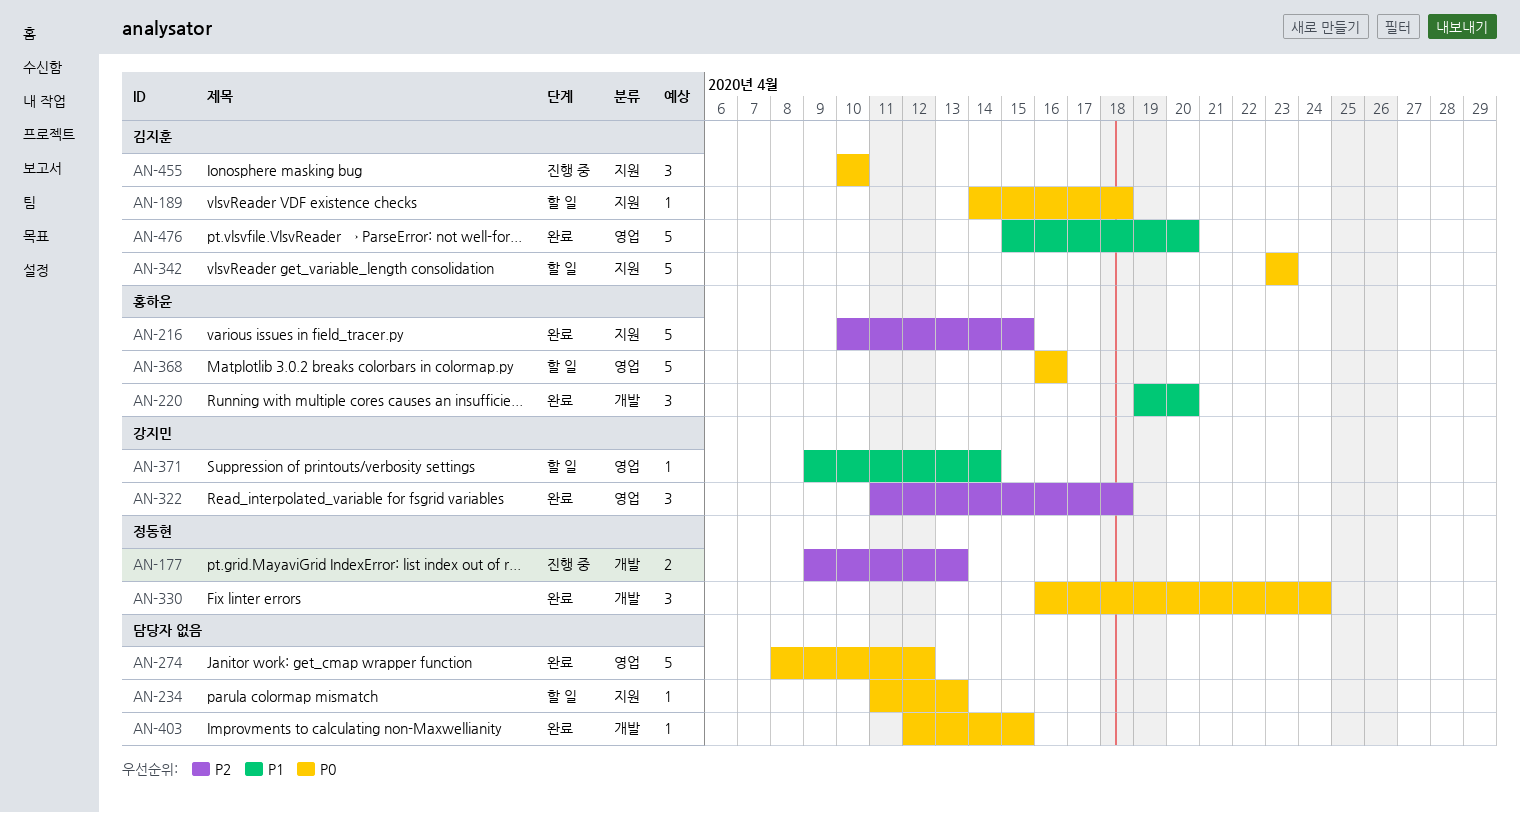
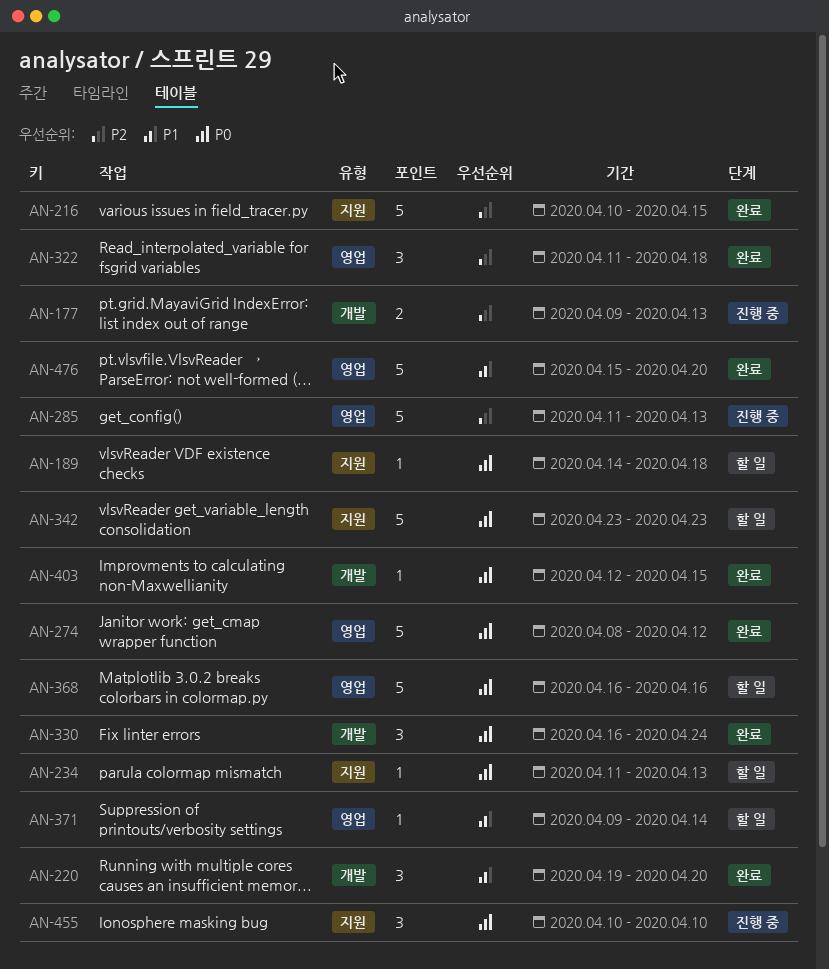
AN-285: none -> present

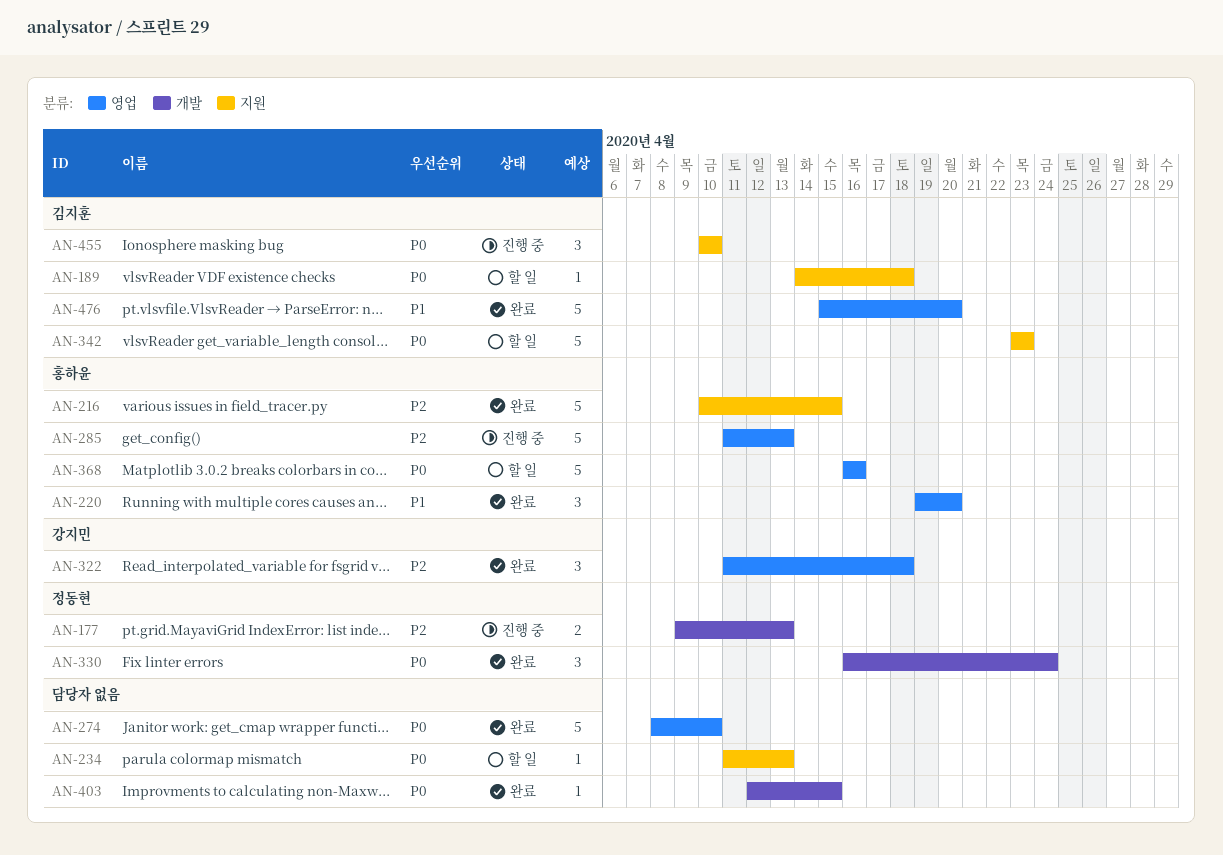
AN-220, label: 개발 -> 영업
AN-274, due: Apr 12 -> Apr 10
AN-371: present -> none

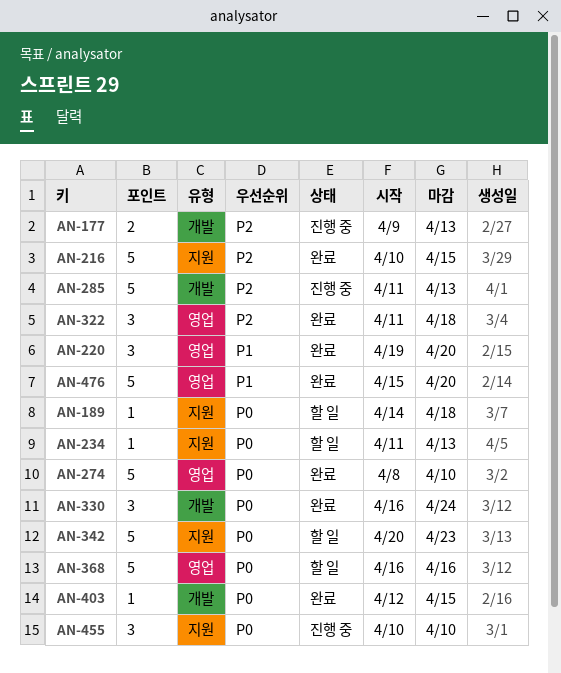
AN-285, label: 영업 -> 개발
AN-342, start: Apr 23 -> Apr 20

